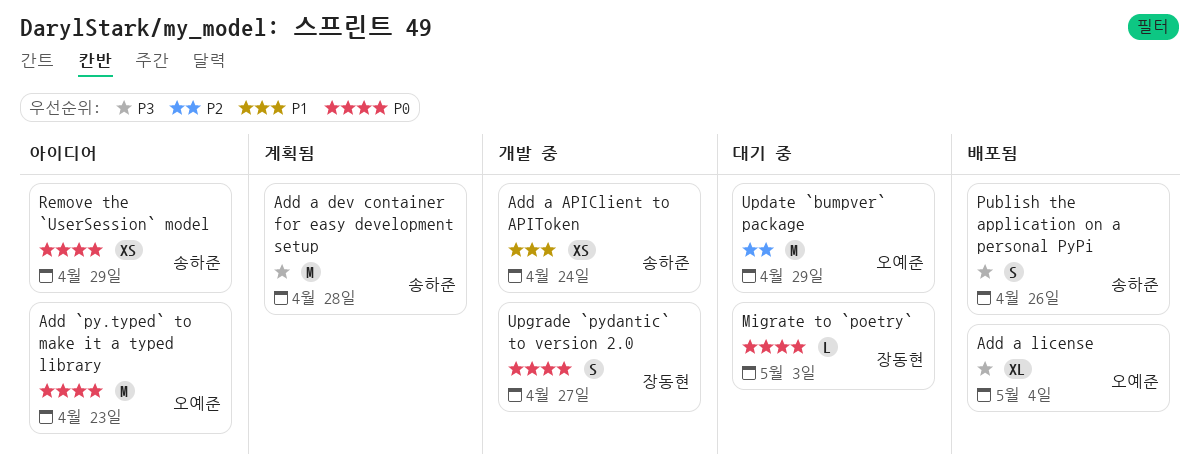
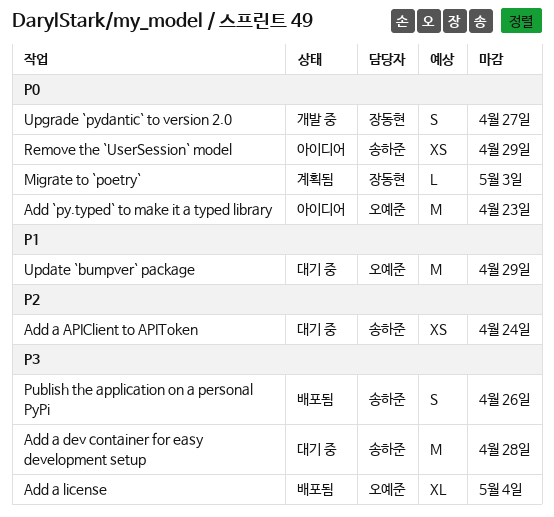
Add a APIClient to APIToken, status: 개발 중 -> 대기 중
Add a APIClient to APIToken, priority: P1 -> P2
Add a dev container for easy development setup, status: 계획됨 -> 대기 중
Migrate to `poetry`, status: 대기 중 -> 계획됨
Update `bumpver` package, priority: P2 -> P1

